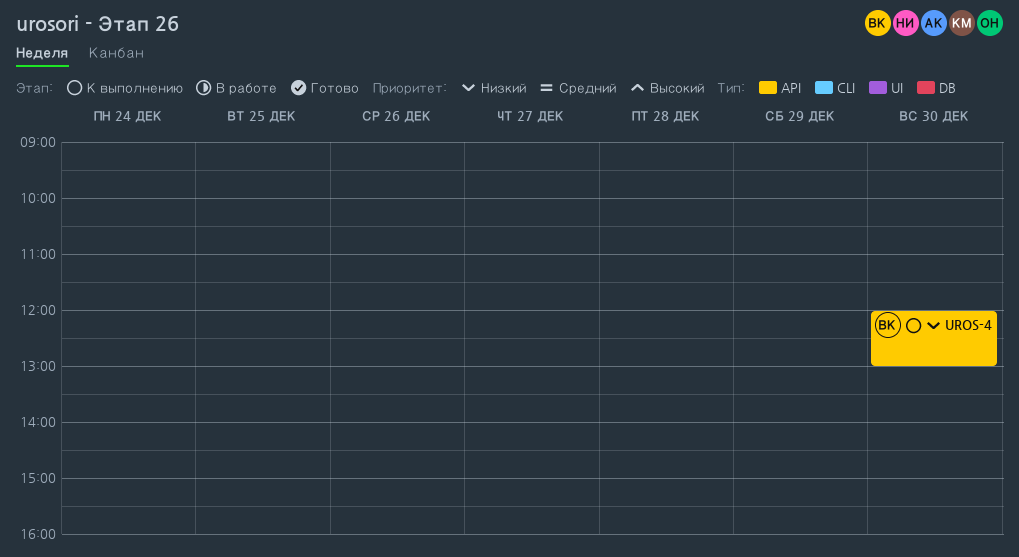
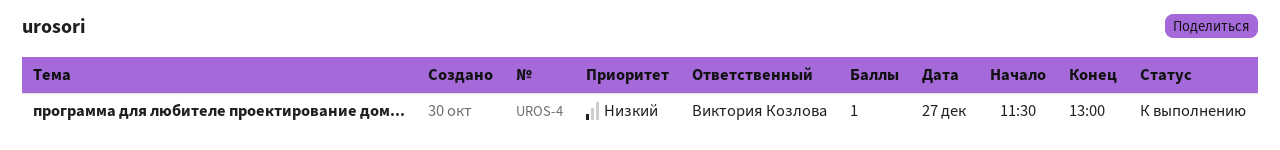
UROS-4, day: Dec 30 -> Dec 27
UROS-4, begins: 12:00 -> 11:30

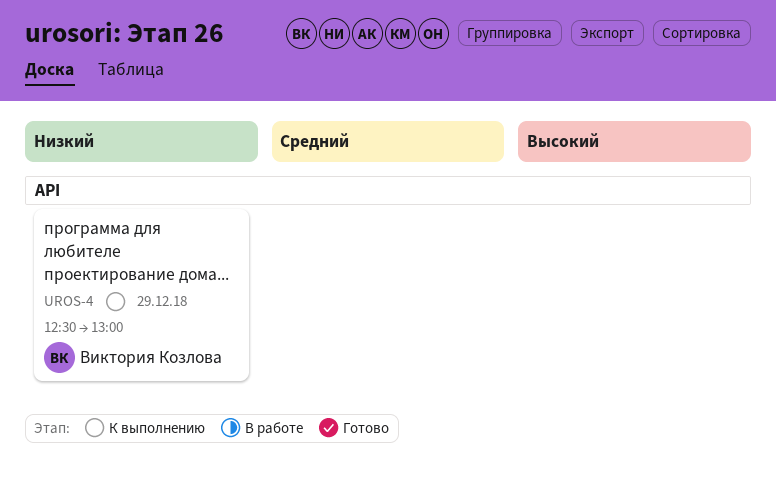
UROS-4, day: Dec 27 -> Dec 29
UROS-4, begins: 11:30 -> 12:30

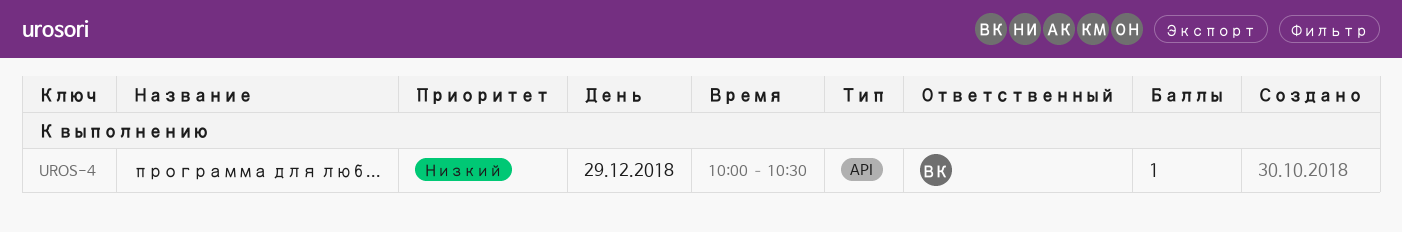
UROS-4, begins: 12:30 -> 10:00
UROS-4, ends: 13:00 -> 10:30

